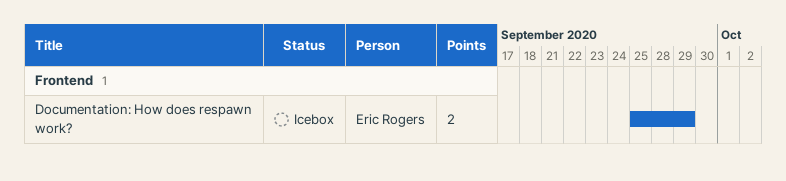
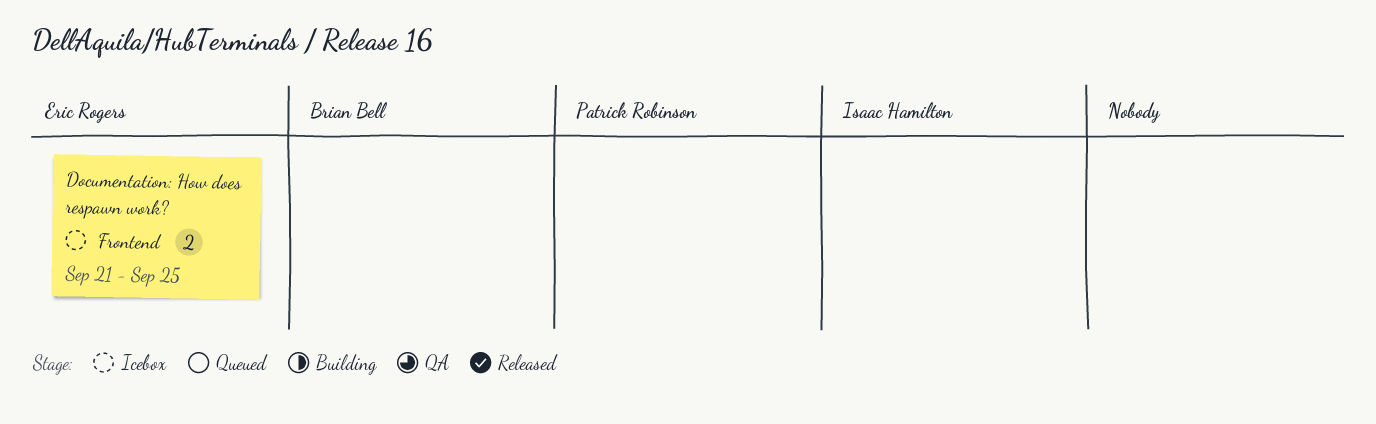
Documentation: How does respawn work?, start: Sep 25 -> Sep 21
Documentation: How does respawn work?, due: Sep 29 -> Sep 25

